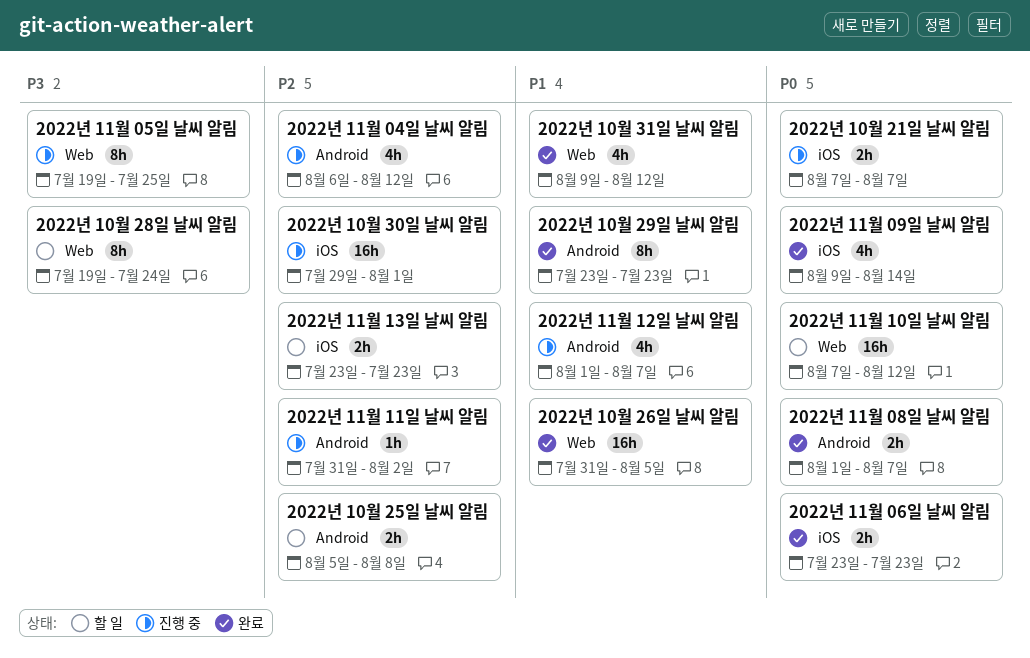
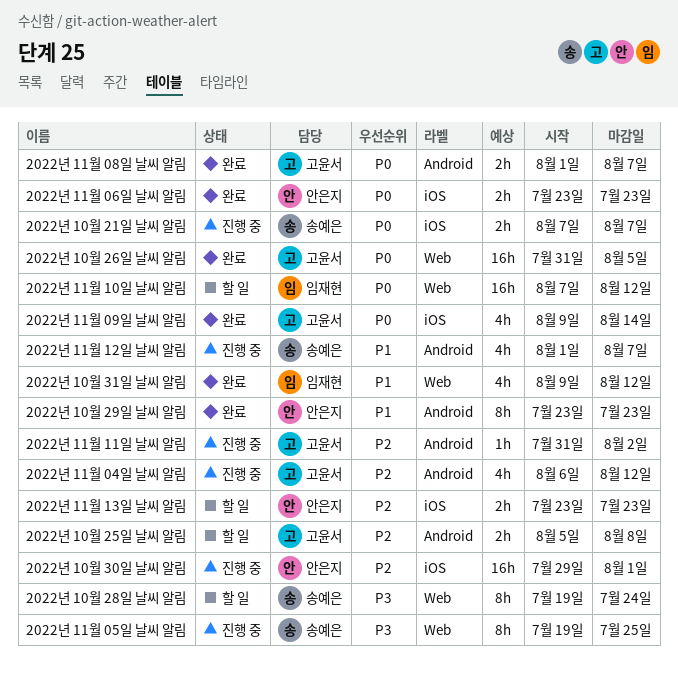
2022년 10월 26일 날씨 알림, priority: P1 -> P0

